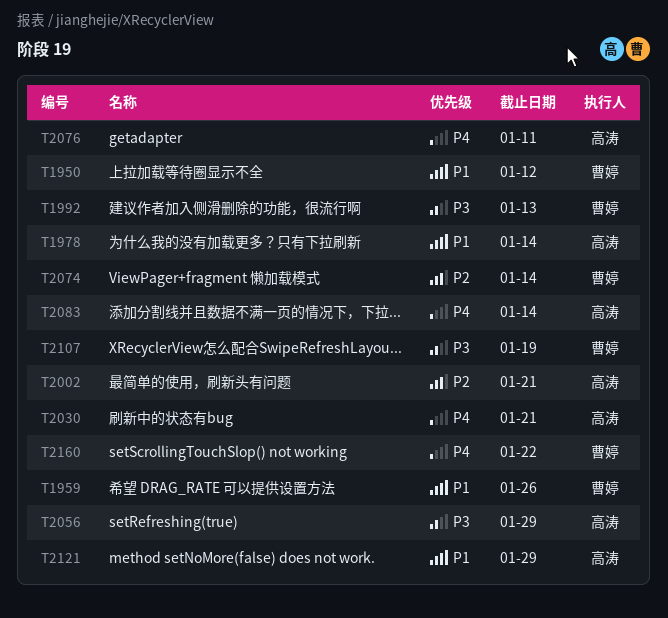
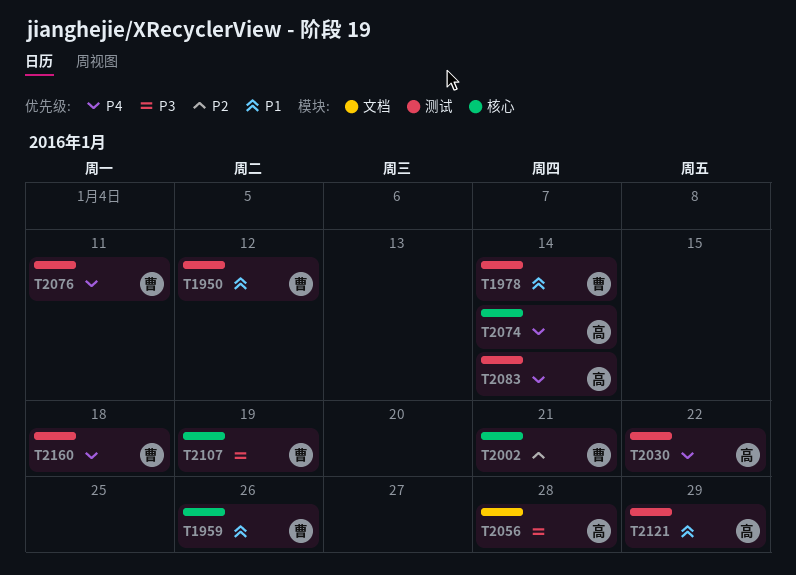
T1978, owner: 高涛 -> 曹婷
T1992: present -> none
T2002, owner: 高涛 -> 曹婷
T2030, due: Jan 21 -> Jan 22
T2056, due: Jan 29 -> Jan 28
T2074, owner: 曹婷 -> 高涛
T2074, priority: P2 -> P4
T2076, owner: 高涛 -> 曹婷
T2160, due: Jan 22 -> Jan 18

